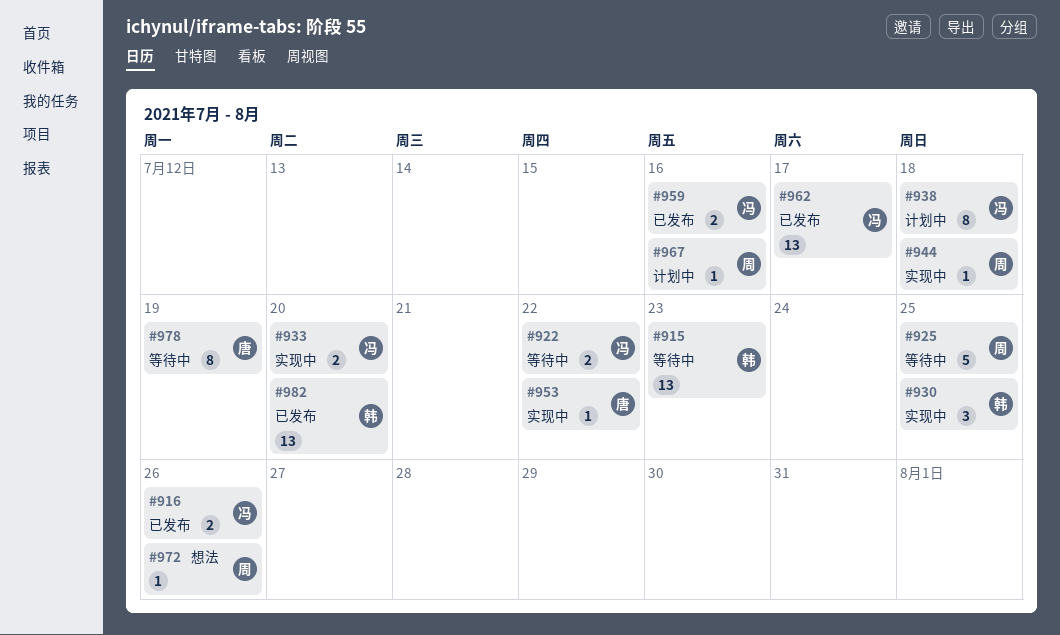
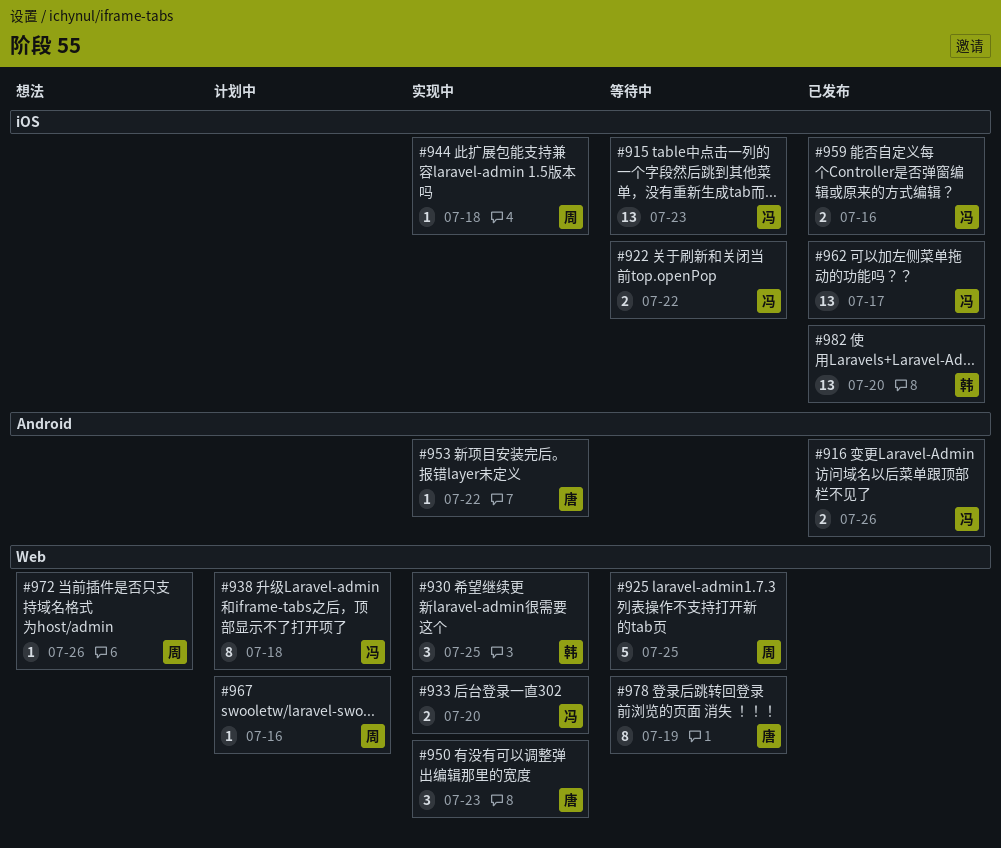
#915, owner: 韩 -> 冯
#950: none -> present

